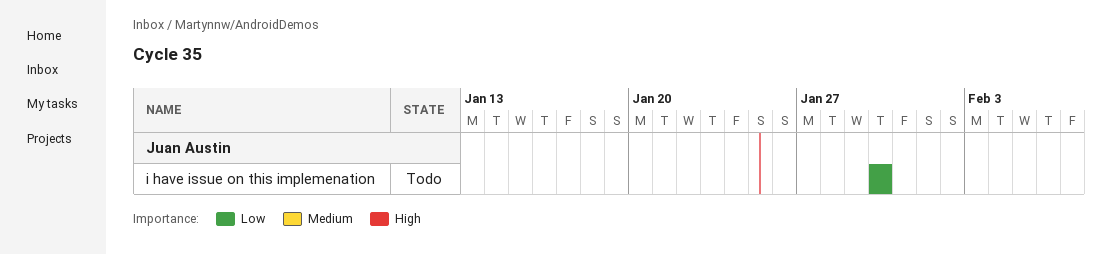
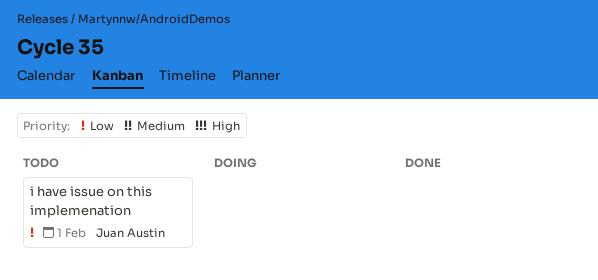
i have issue on this implemenation, due: Jan 30 -> Feb 1

